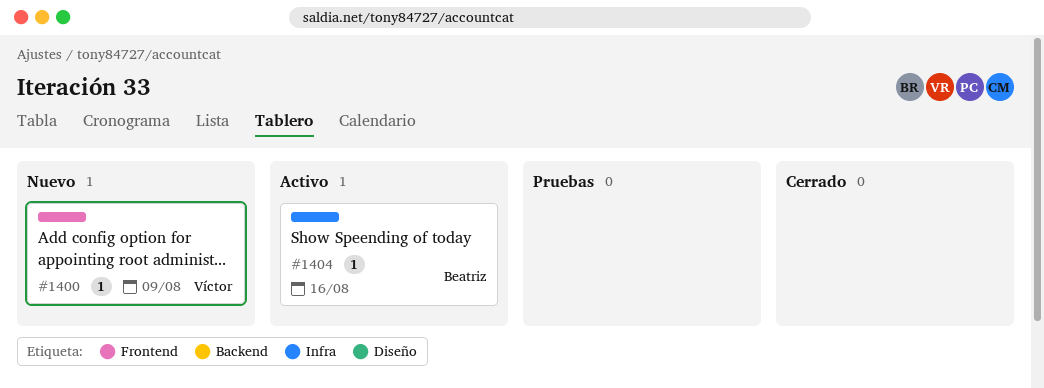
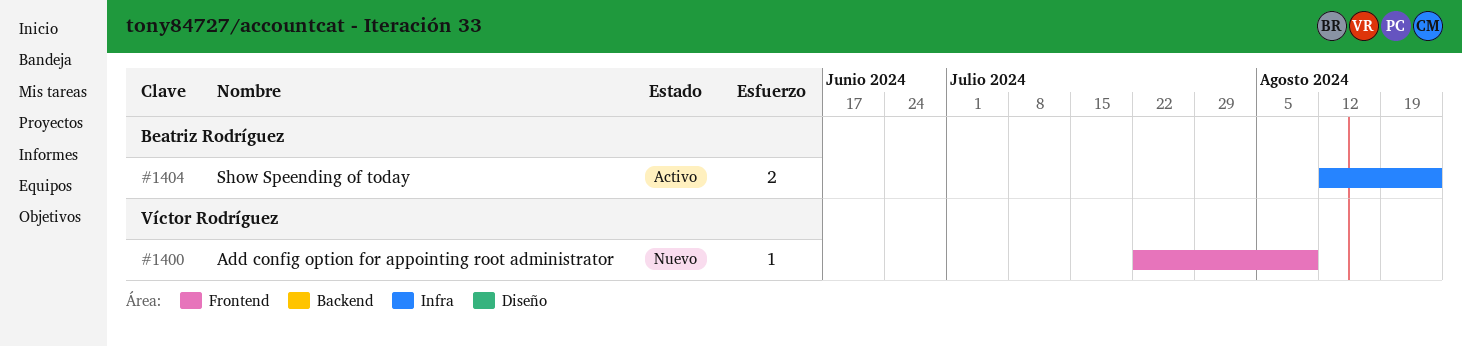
#1404, estimate: 1 -> 2
#1404, due: Aug 16 -> Aug 23

